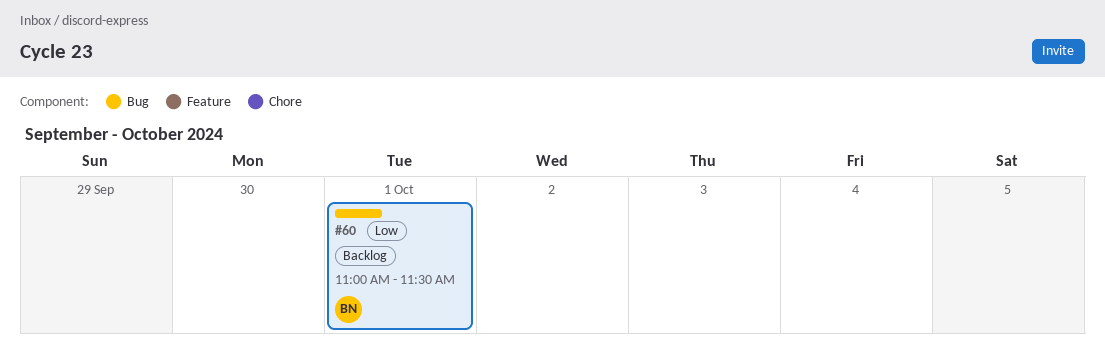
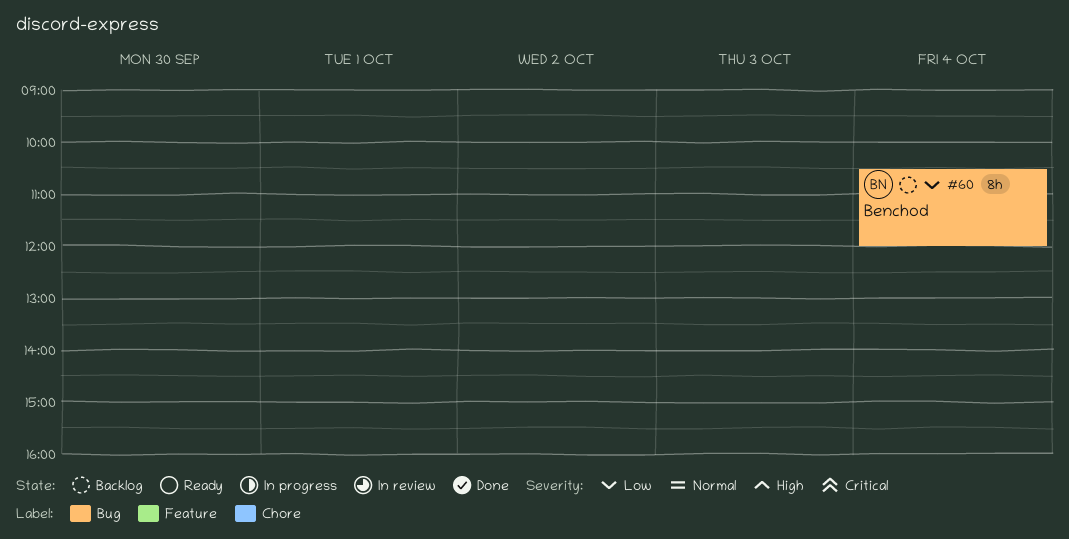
#60, day: Oct 1 -> Oct 4
#60, begins: 11:00 -> 10:30
#60, ends: 11:30 -> 12:00

